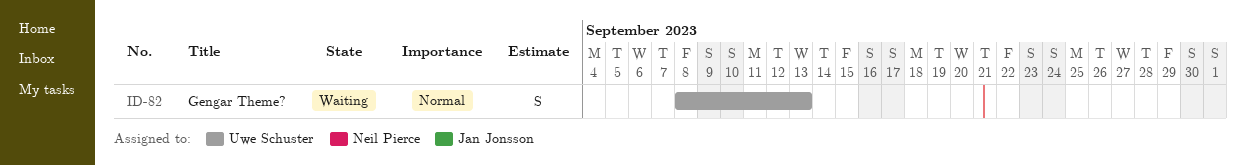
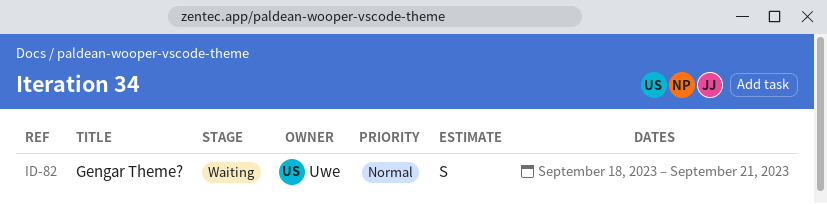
ID-82, start: Sep 8 -> Sep 18
ID-82, due: Sep 13 -> Sep 21

